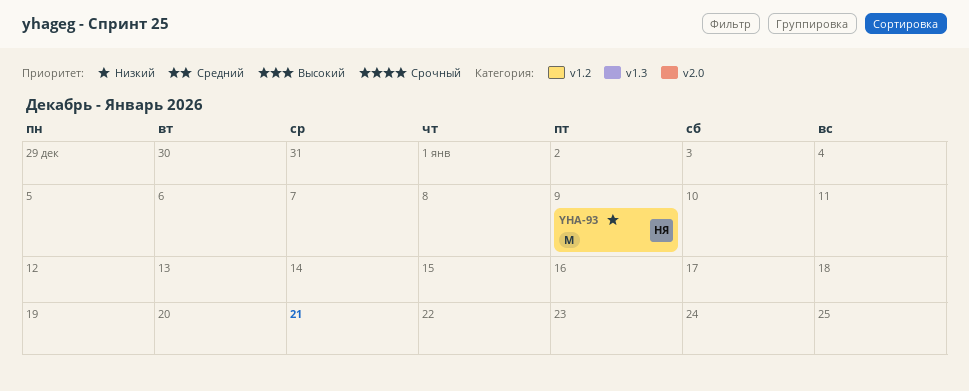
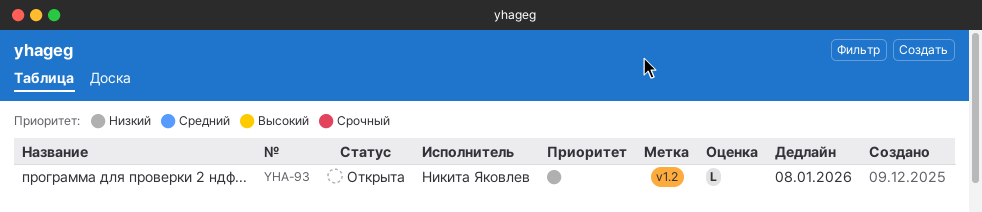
YHA-93, estimate: M -> L
YHA-93, due: Jan 9 -> Jan 8

